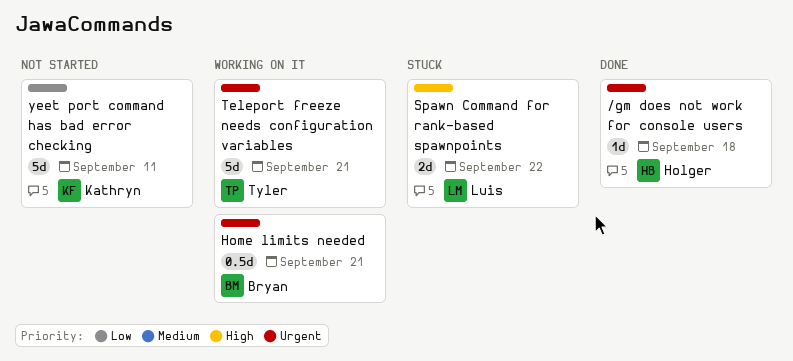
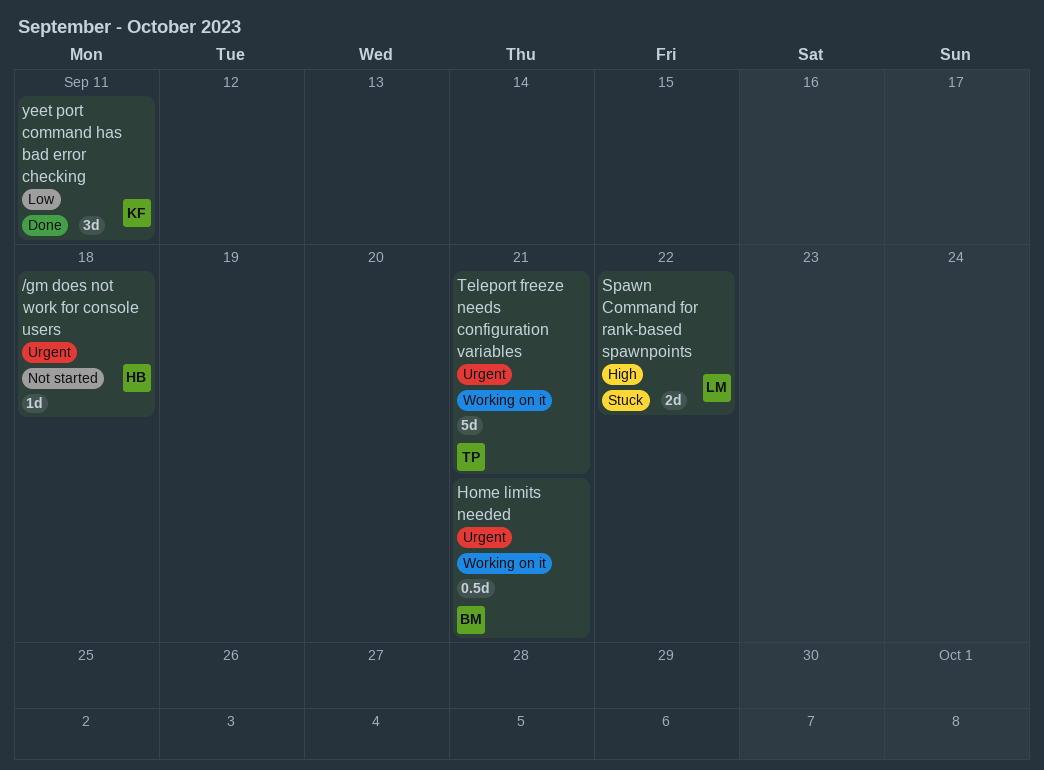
/gm does not work for console users, status: Done -> Not started
yeet port command has bad error checking, status: Not started -> Done
yeet port command has bad error checking, estimate: 5d -> 3d

